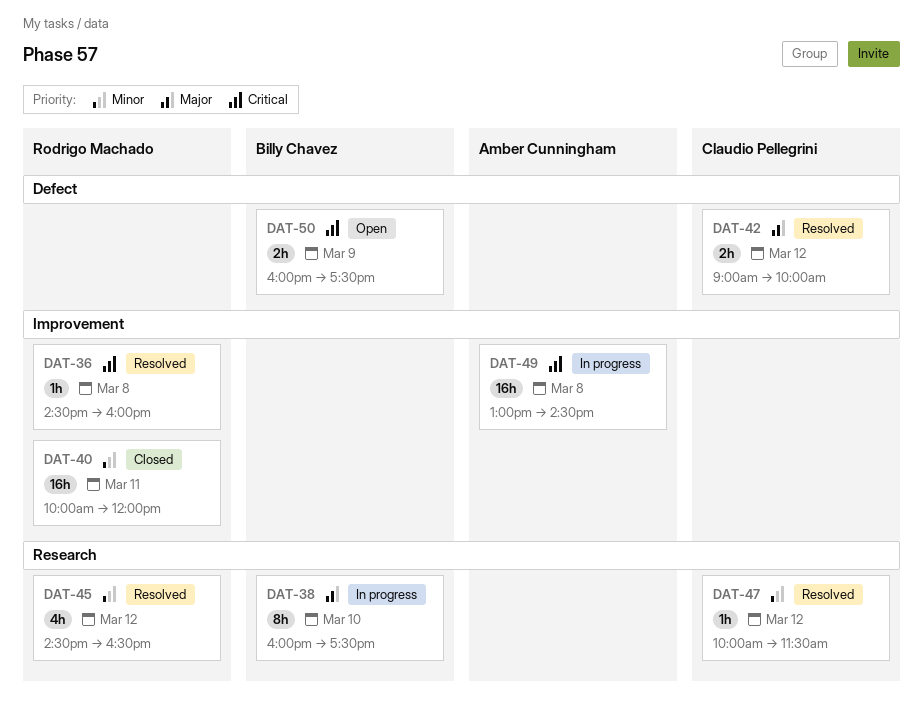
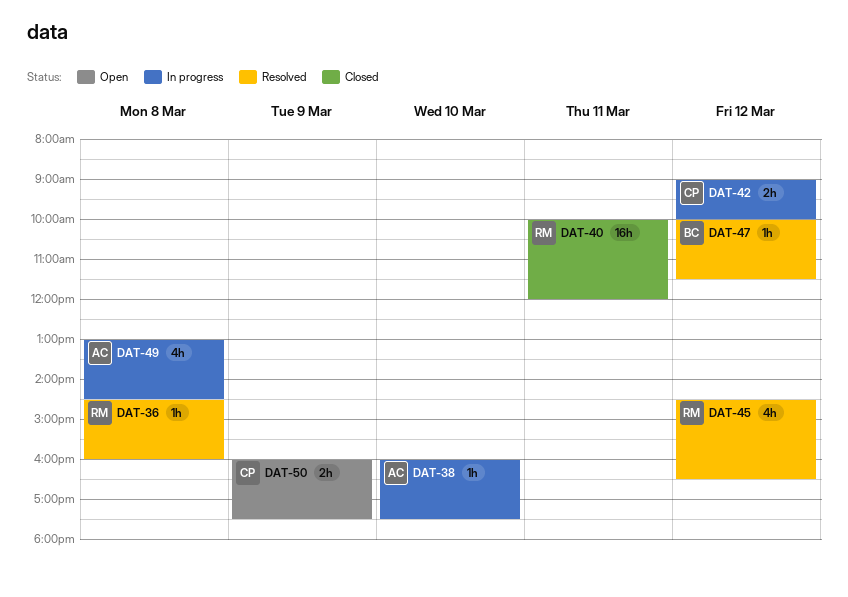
DAT-38, owner: Billy Chavez -> Amber Cunningham
DAT-38, estimate: 8h -> 1h
DAT-42, status: Resolved -> In progress
DAT-47, owner: Claudio Pellegrini -> Billy Chavez
DAT-49, estimate: 16h -> 4h
DAT-50, owner: Billy Chavez -> Claudio Pellegrini

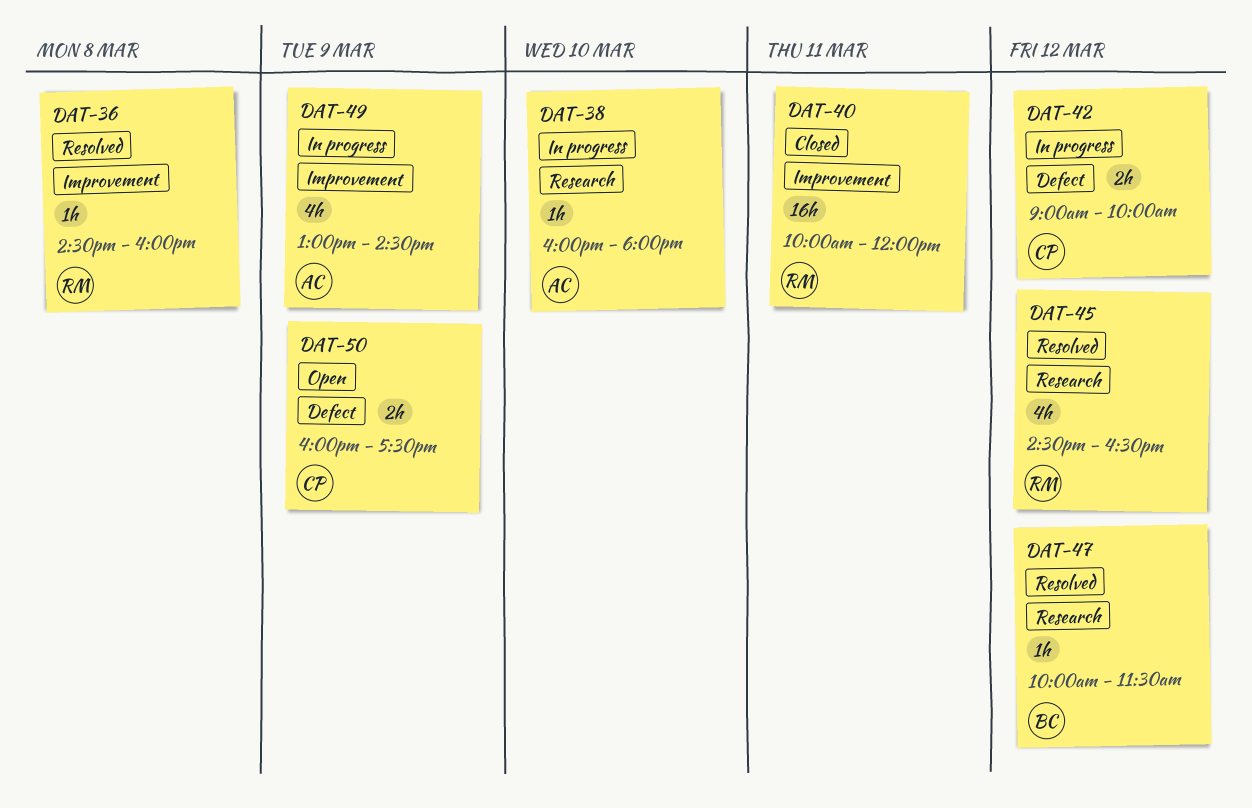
DAT-38, ends: 17:30 -> 18:00
DAT-49, day: Mar 8 -> Mar 9

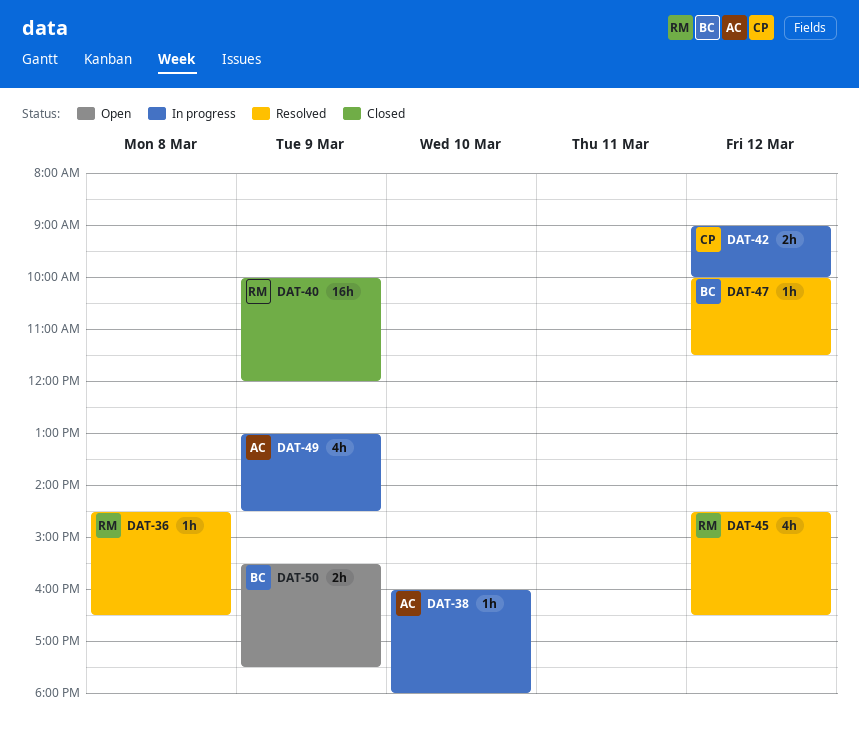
DAT-36, ends: 16:00 -> 16:30
DAT-40, day: Mar 11 -> Mar 9
DAT-50, owner: CP -> BC
DAT-50, begins: 16:00 -> 15:30

